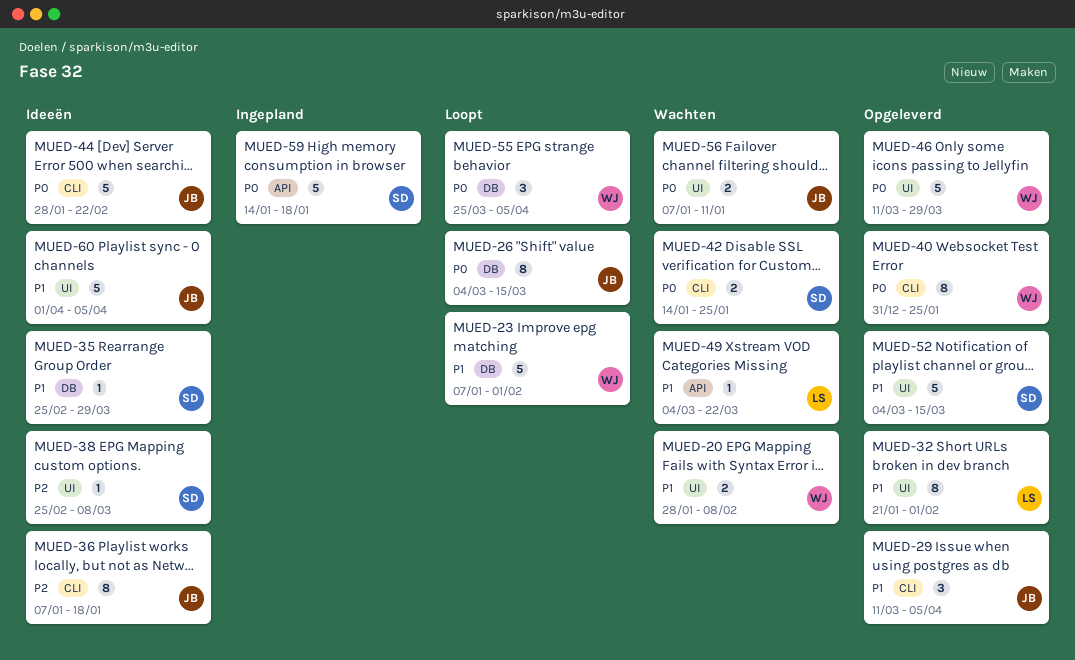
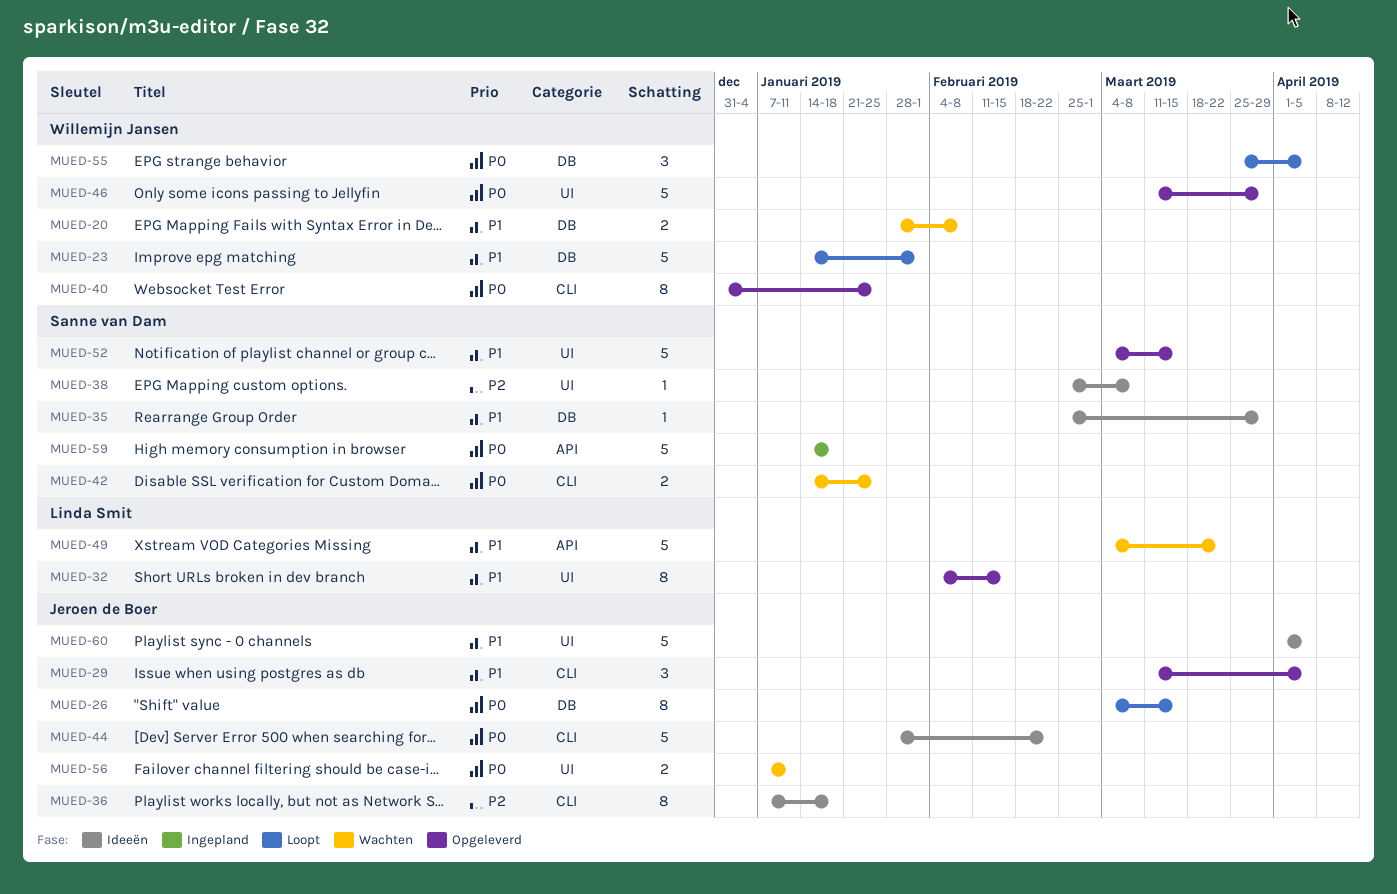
MUED-20, label: UI -> DB
MUED-23, start: Jan 7 -> Jan 14
MUED-32, start: Jan 21 -> Feb 4
MUED-32, due: Feb 1 -> Feb 15
MUED-49, estimate: 1 -> 5

